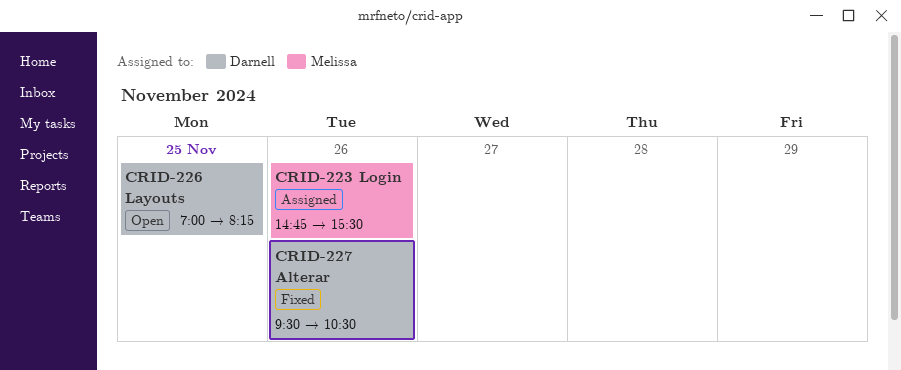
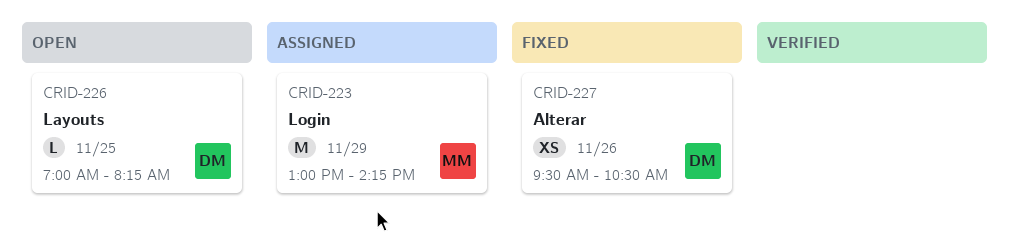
CRID-223, day: Nov 26 -> Nov 29
CRID-223, begins: 14:45 -> 13:00
CRID-223, ends: 15:30 -> 14:15

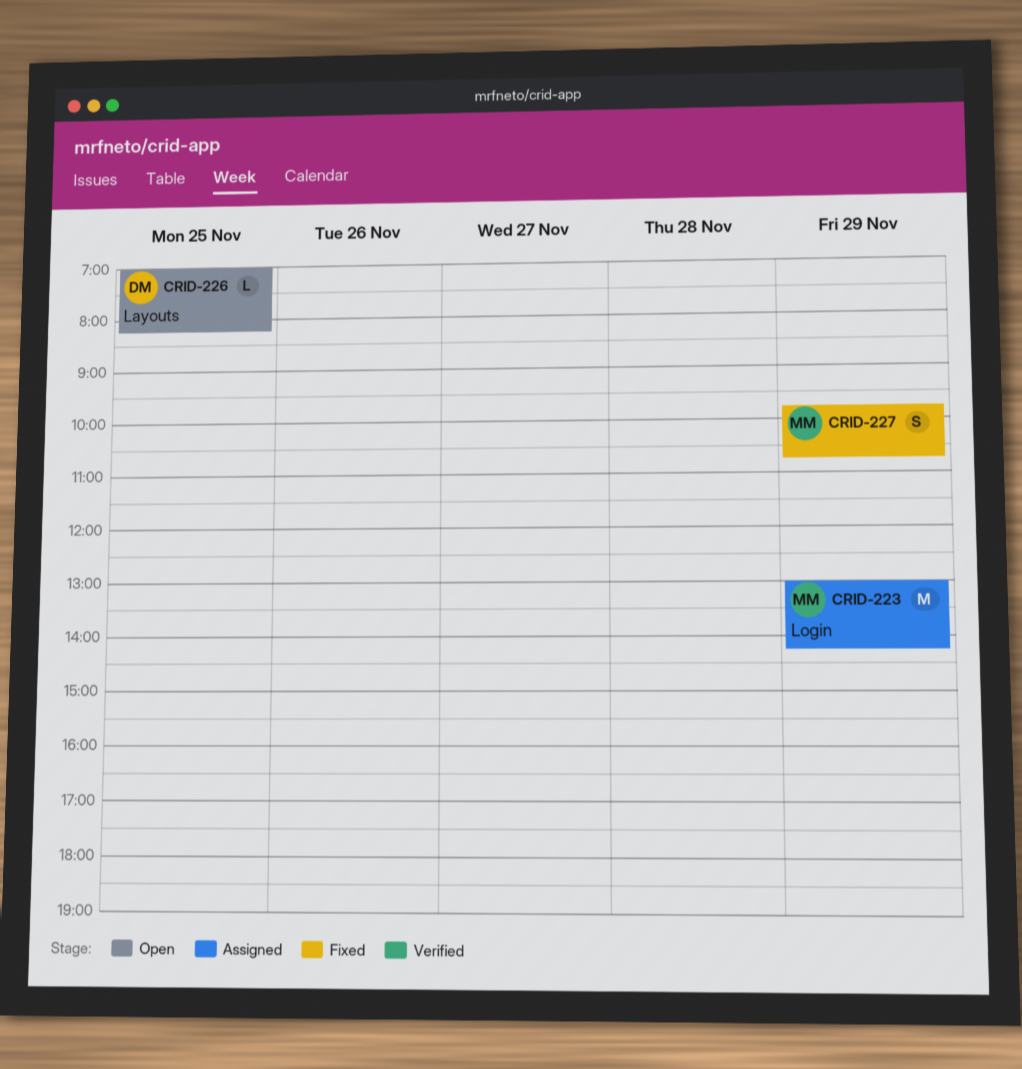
CRID-227, owner: DM -> MM
CRID-227, estimate: XS -> S
CRID-227, day: Nov 26 -> Nov 29
CRID-227, begins: 09:30 -> 09:45
CRID-227, ends: 10:30 -> 10:45

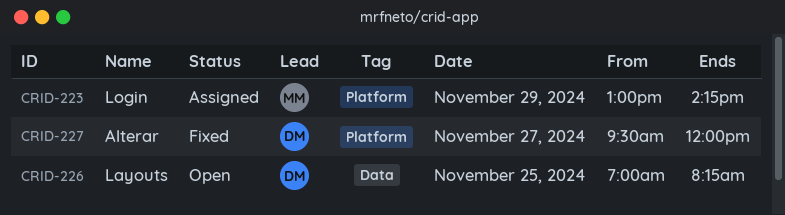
CRID-227, owner: MM -> DM
CRID-227, day: Nov 29 -> Nov 27
CRID-227, begins: 09:45 -> 09:30
CRID-227, ends: 10:45 -> 12:00

